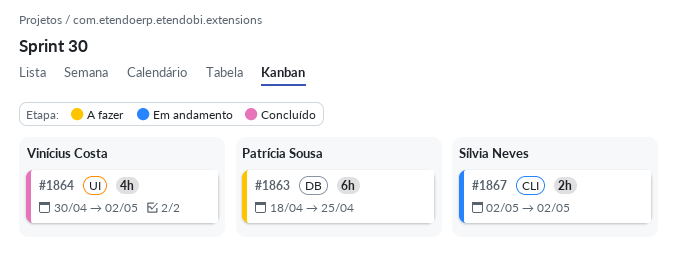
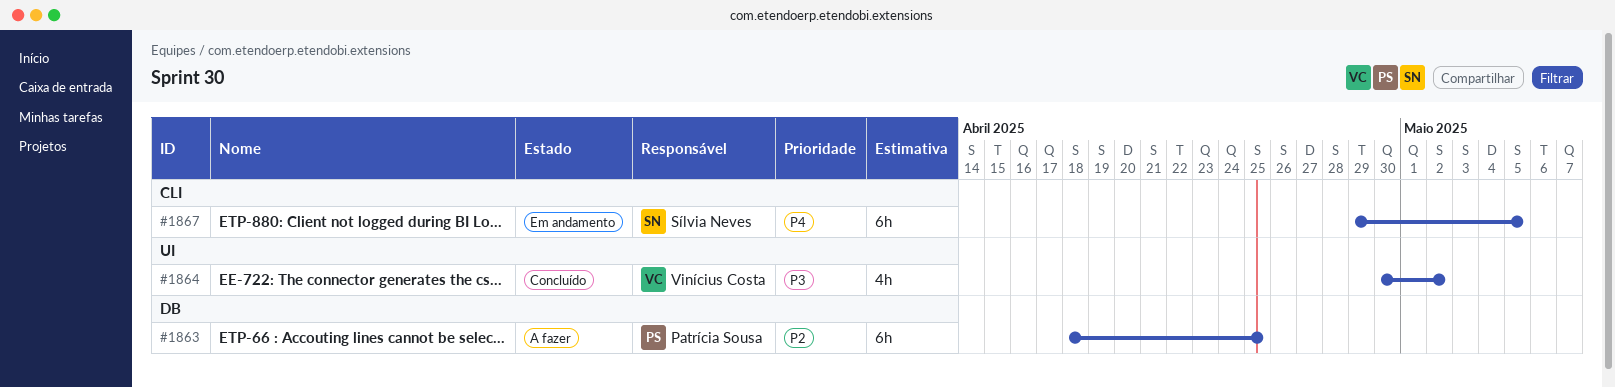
#1867, estimate: 2h -> 6h
#1867, start: May 2 -> Apr 29
#1867, due: May 2 -> May 5

